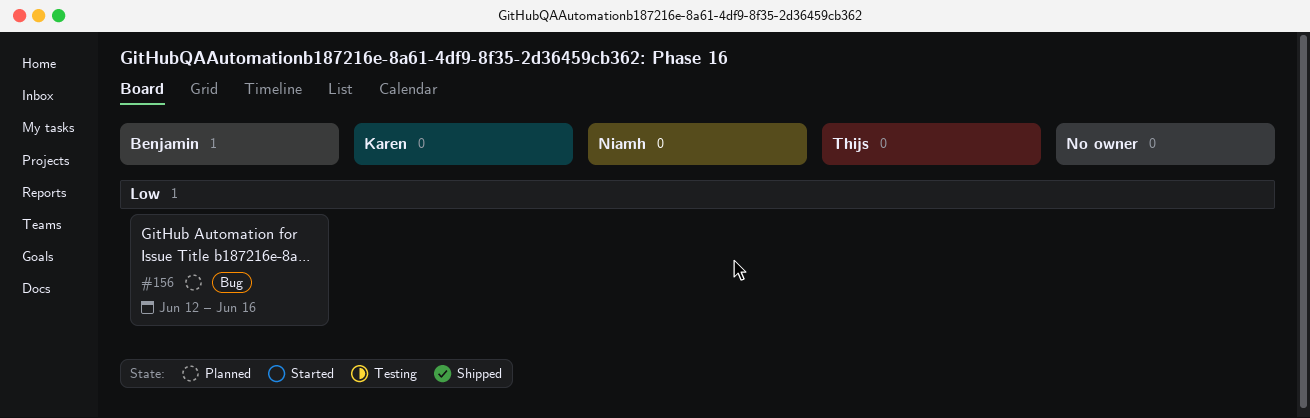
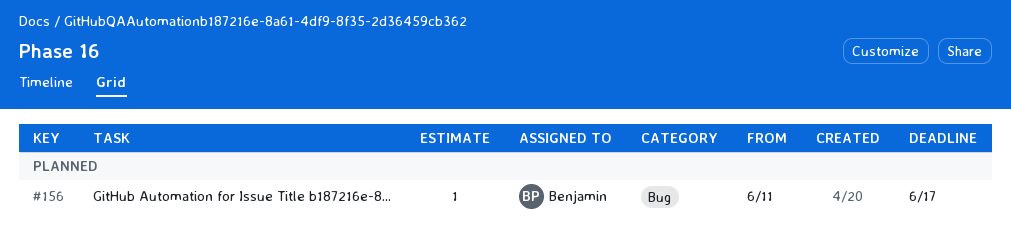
#156, start: Jun 12 -> Jun 11
#156, due: Jun 16 -> Jun 17

